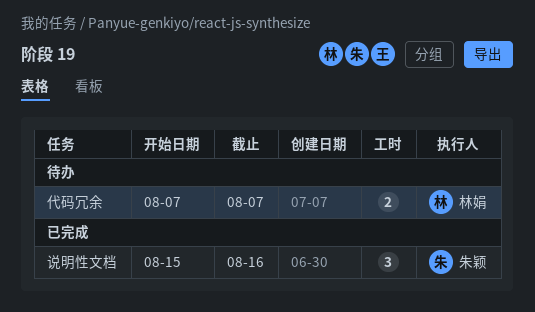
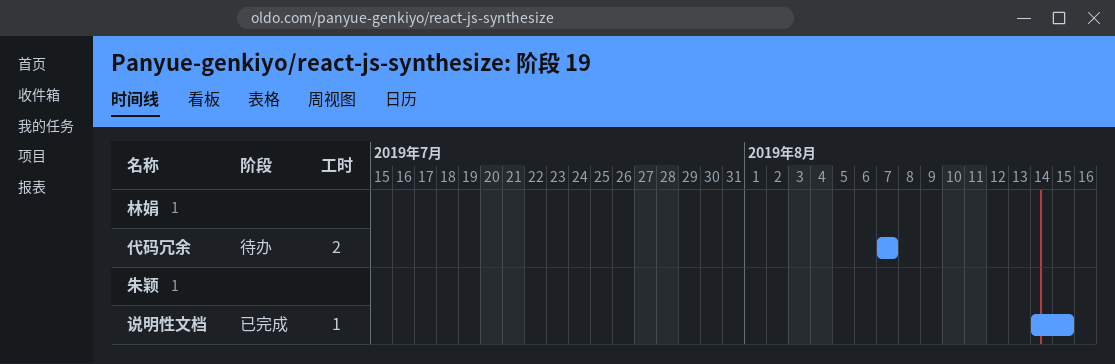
说明性文档, estimate: 3 -> 1
说明性文档, start: Aug 15 -> Aug 14
说明性文档, due: Aug 16 -> Aug 15

